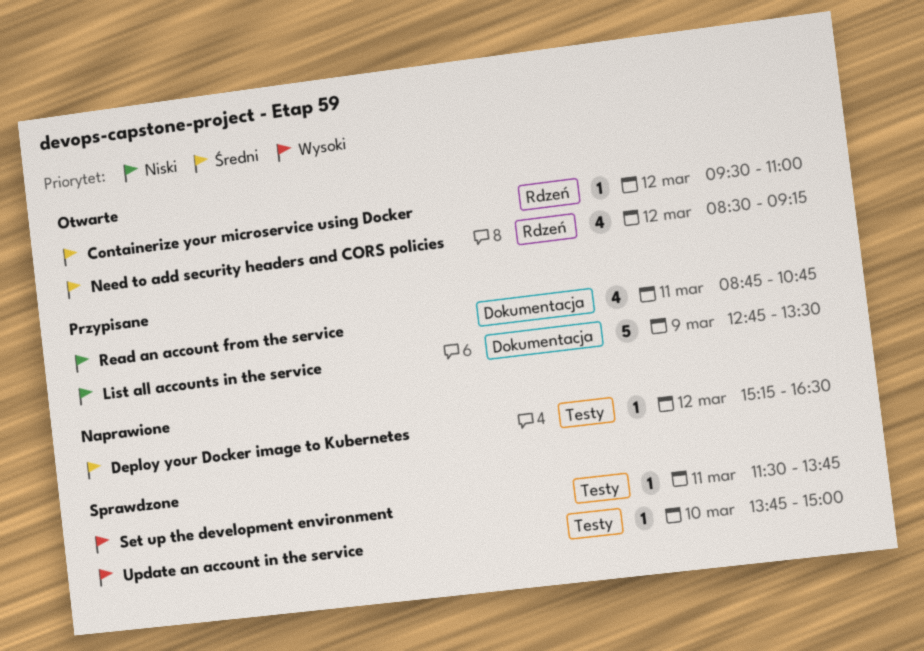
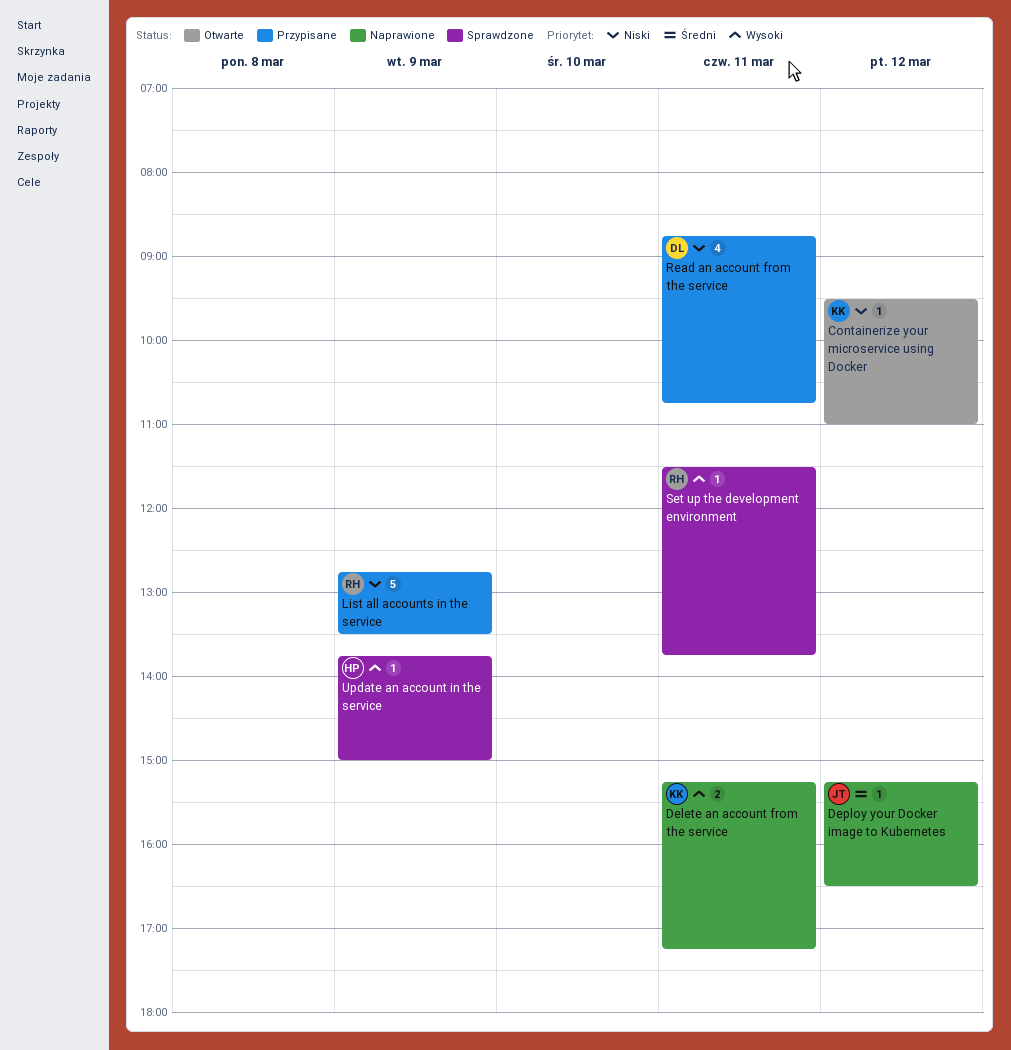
Containerize your microservice using Docker, priority: Średni -> Niski
Delete an account from the service: none -> present
Need to add security headers and CORS policies: present -> none
Update an account in the service, day: Mar 10 -> Mar 9

